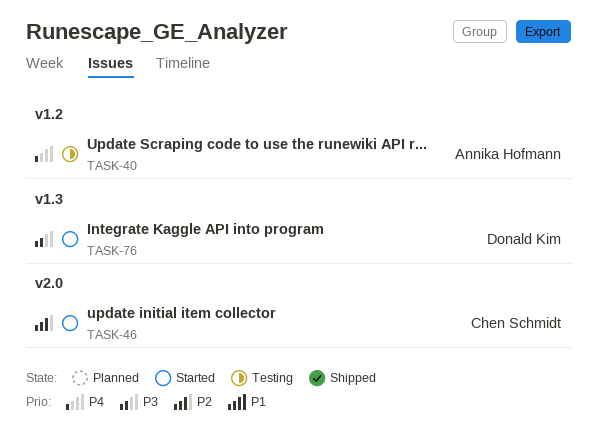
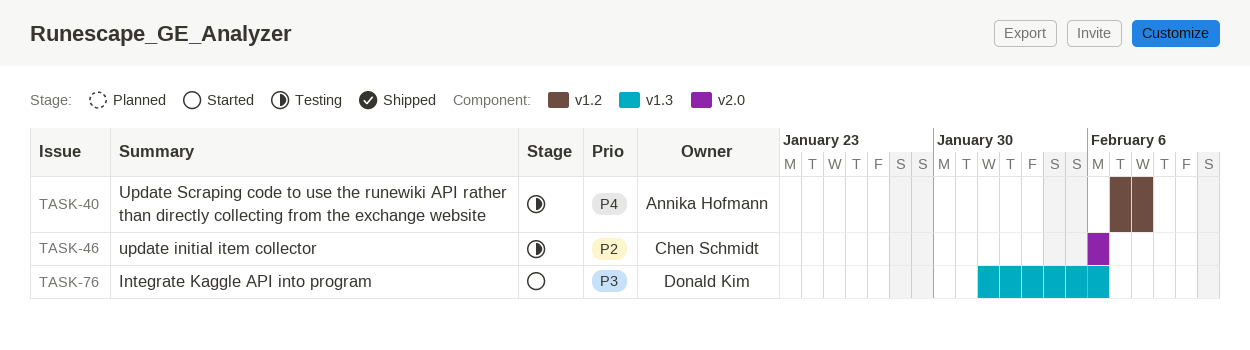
TASK-46, status: Started -> Testing

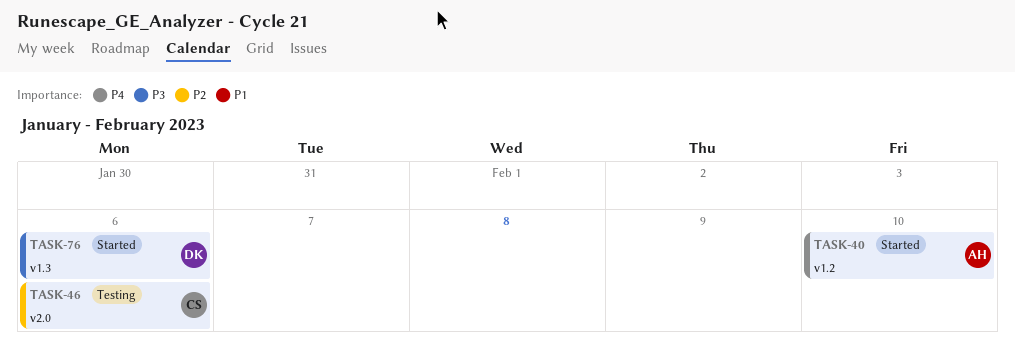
TASK-40, status: Testing -> Started
TASK-40, due: Feb 8 -> Feb 10

